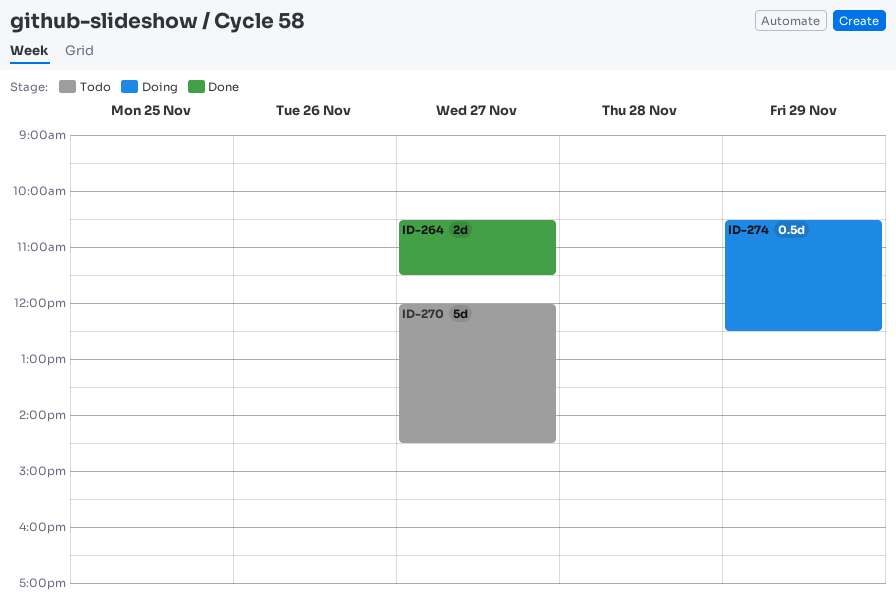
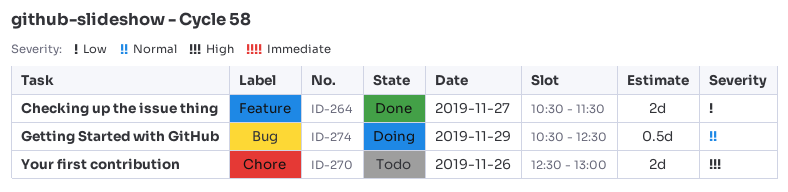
ID-270, estimate: 5d -> 2d
ID-270, day: Nov 27 -> Nov 26
ID-270, begins: 12:00 -> 12:30
ID-270, ends: 14:30 -> 13:00

